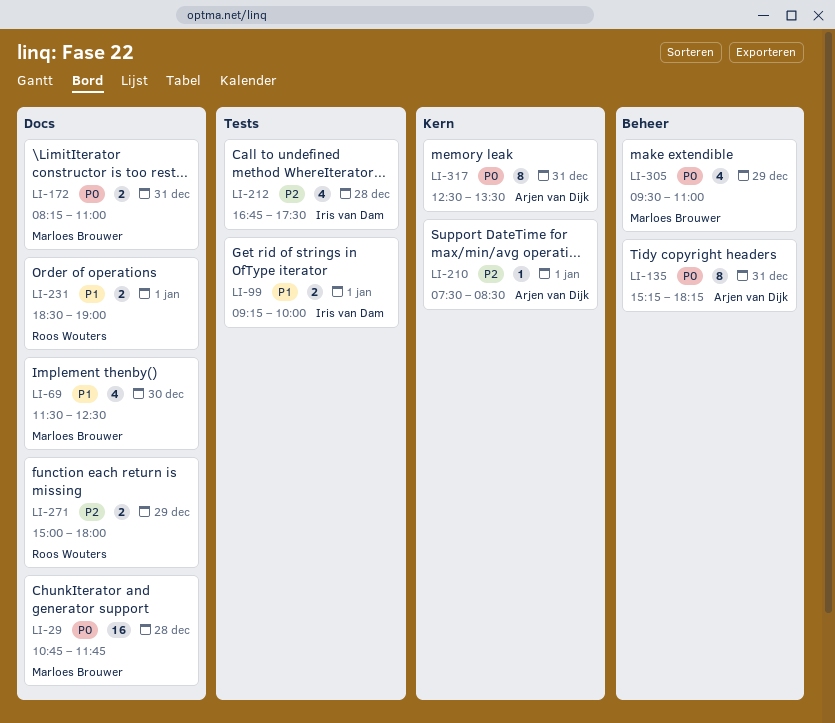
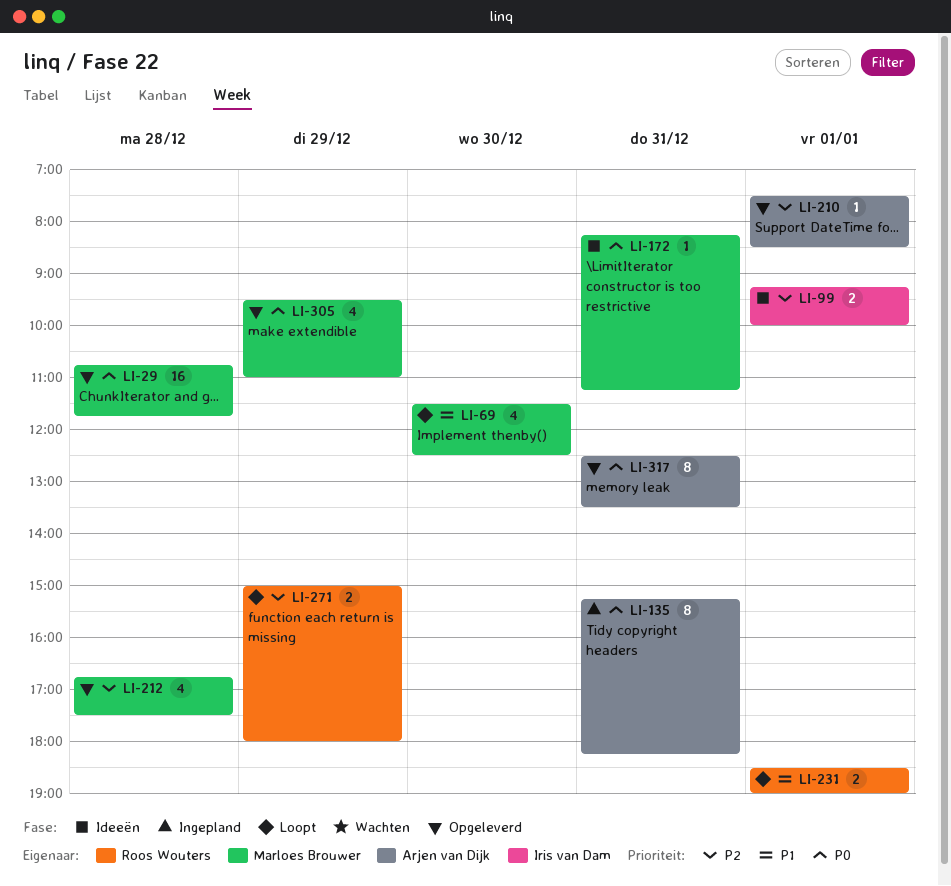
LI-99, priority: P1 -> P2
LI-172, estimate: 2 -> 1
LI-172, ends: 11:00 -> 11:15
LI-212, owner: Iris van Dam -> Marloes Brouwer

